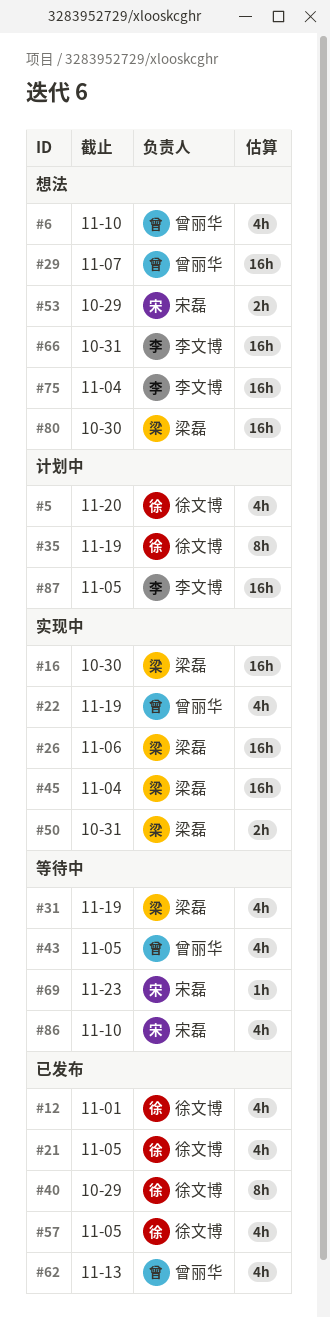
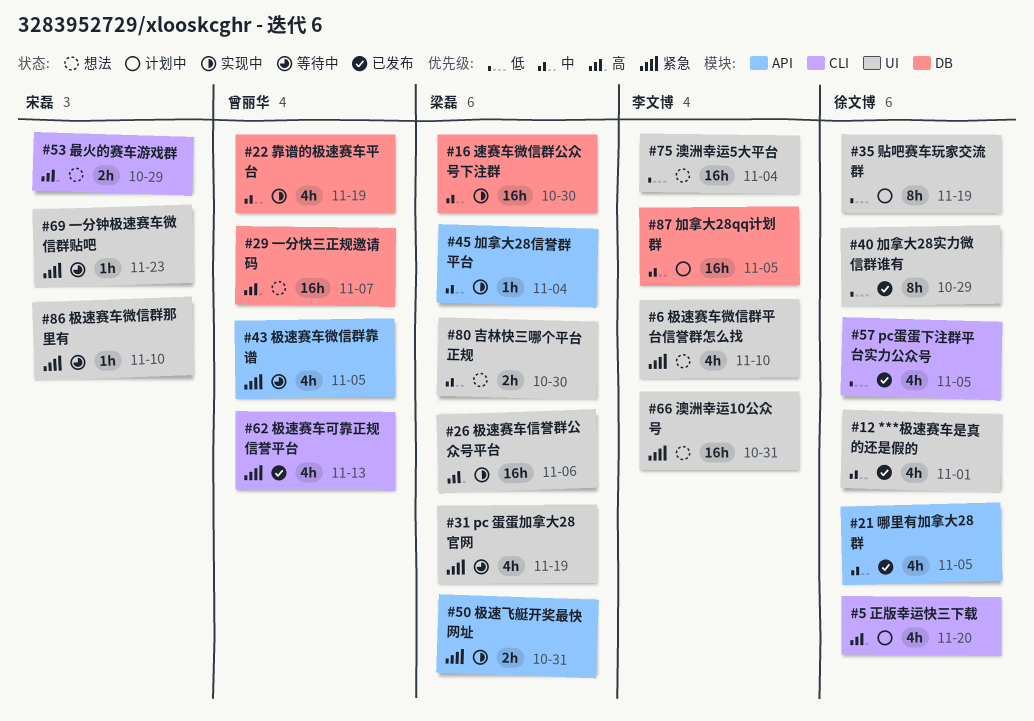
#6, owner: 曾丽华 -> 李文博
#45, estimate: 16h -> 1h
#80, estimate: 16h -> 2h
#86, estimate: 4h -> 1h

